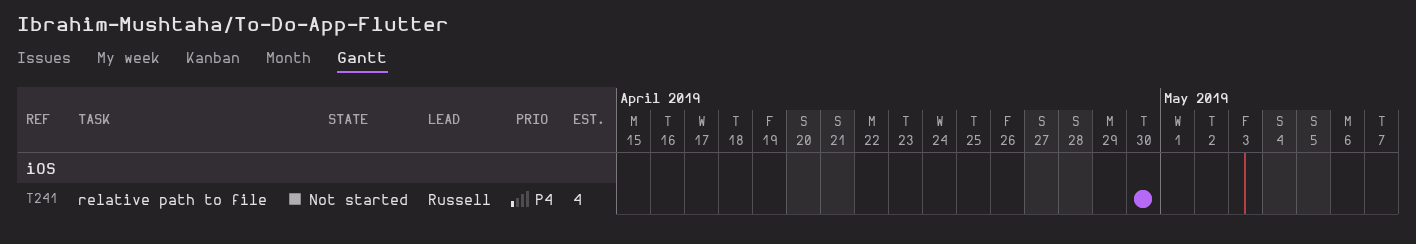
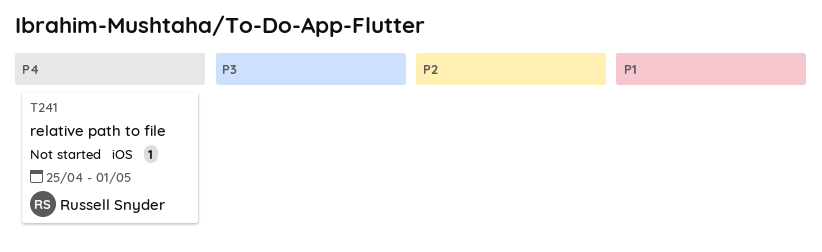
T241, estimate: 4 -> 1
T241, start: Apr 30 -> Apr 25
T241, due: Apr 30 -> May 1

